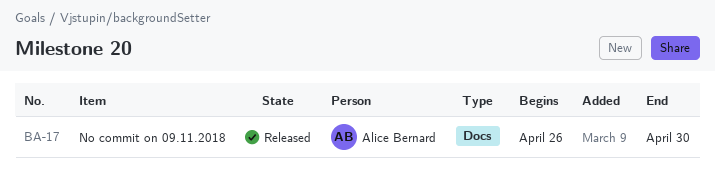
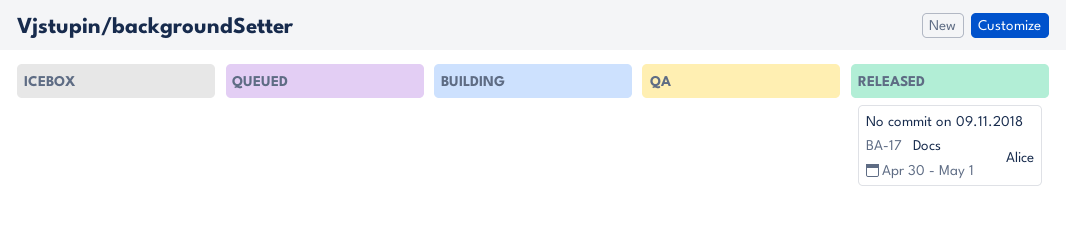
BA-17, start: Apr 26 -> Apr 30
BA-17, due: Apr 30 -> May 1

